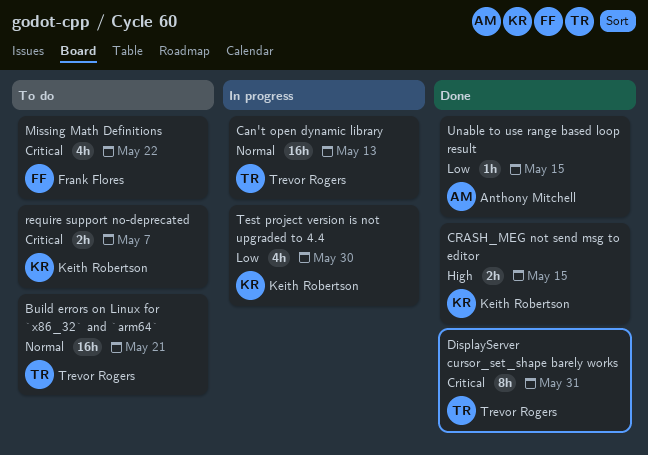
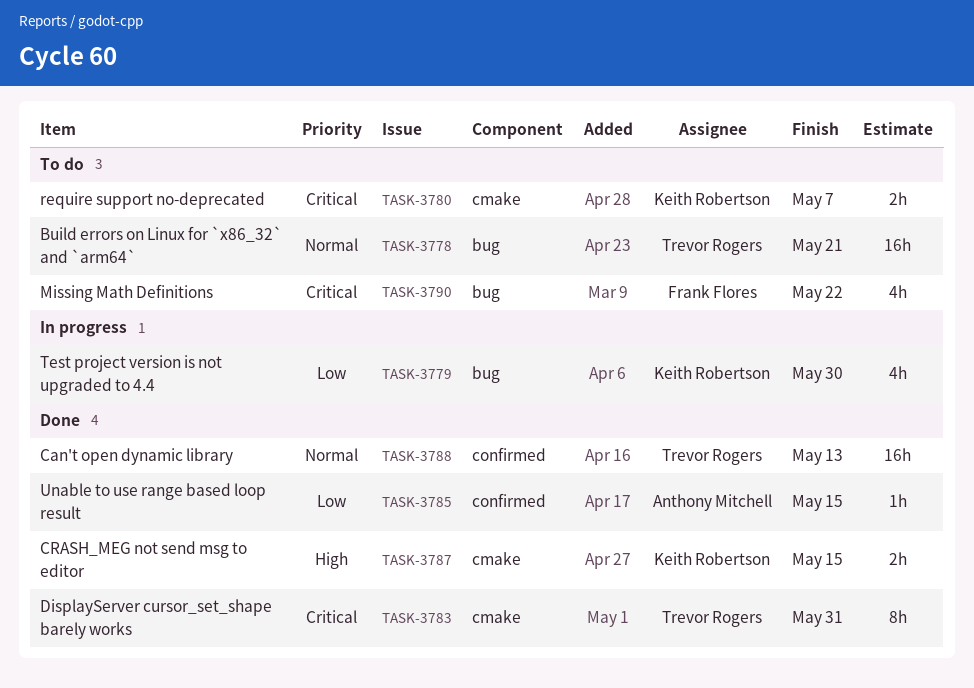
Can't open dynamic library, status: In progress -> Done

